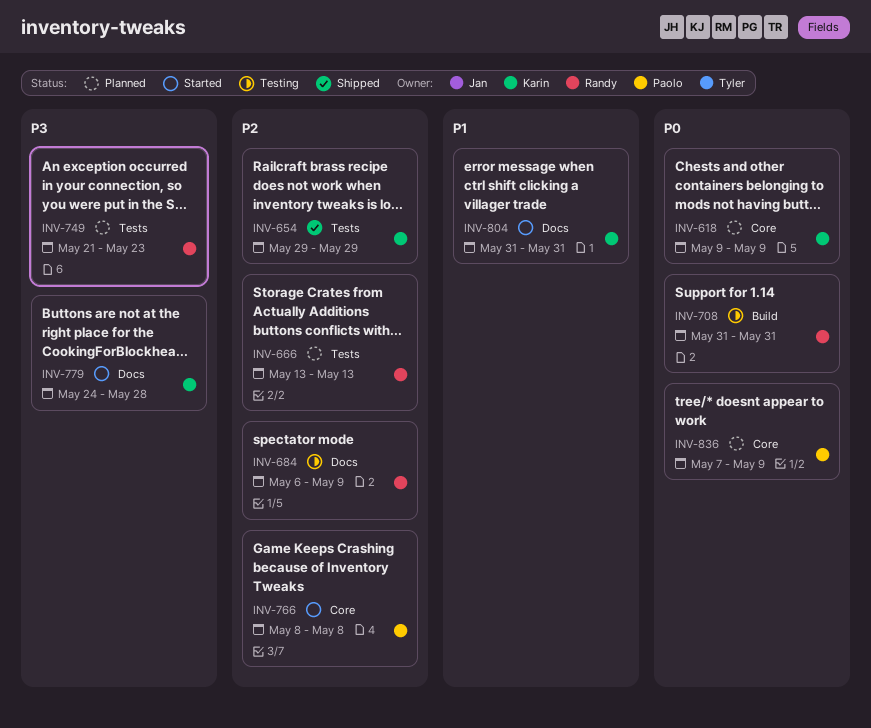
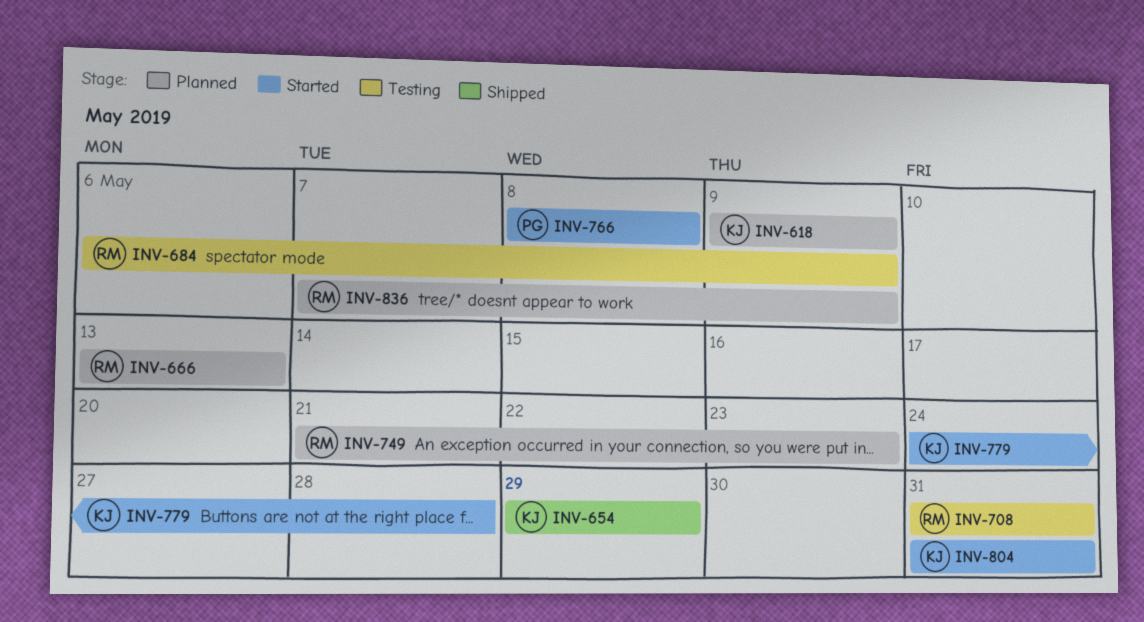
INV-836, owner: Paolo -> Randy

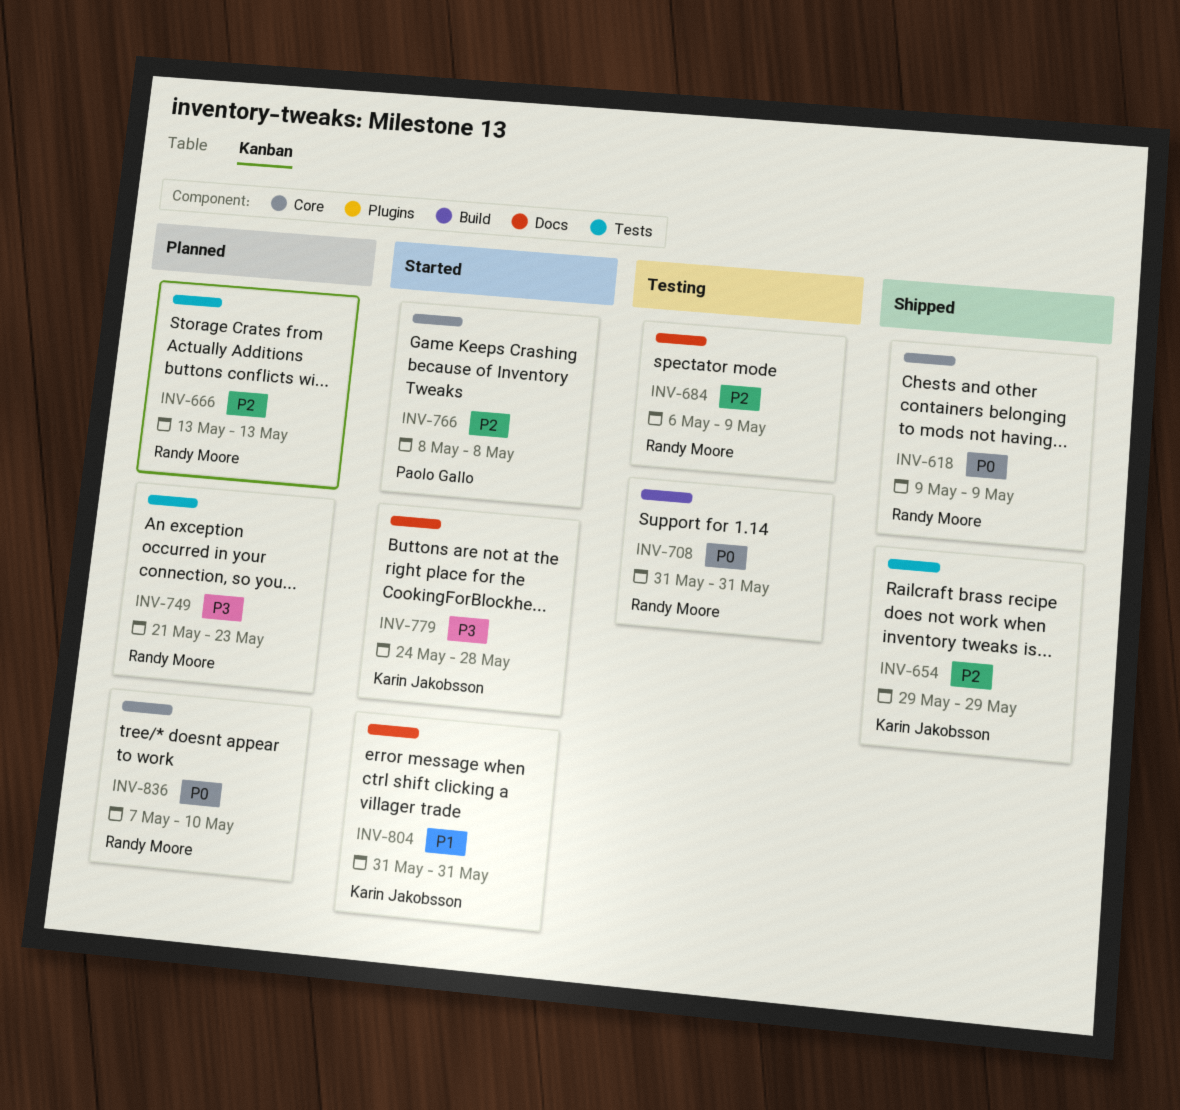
INV-618, status: Planned -> Shipped
INV-618, owner: Karin Jakobsson -> Randy Moore
INV-836, due: May 9 -> May 10

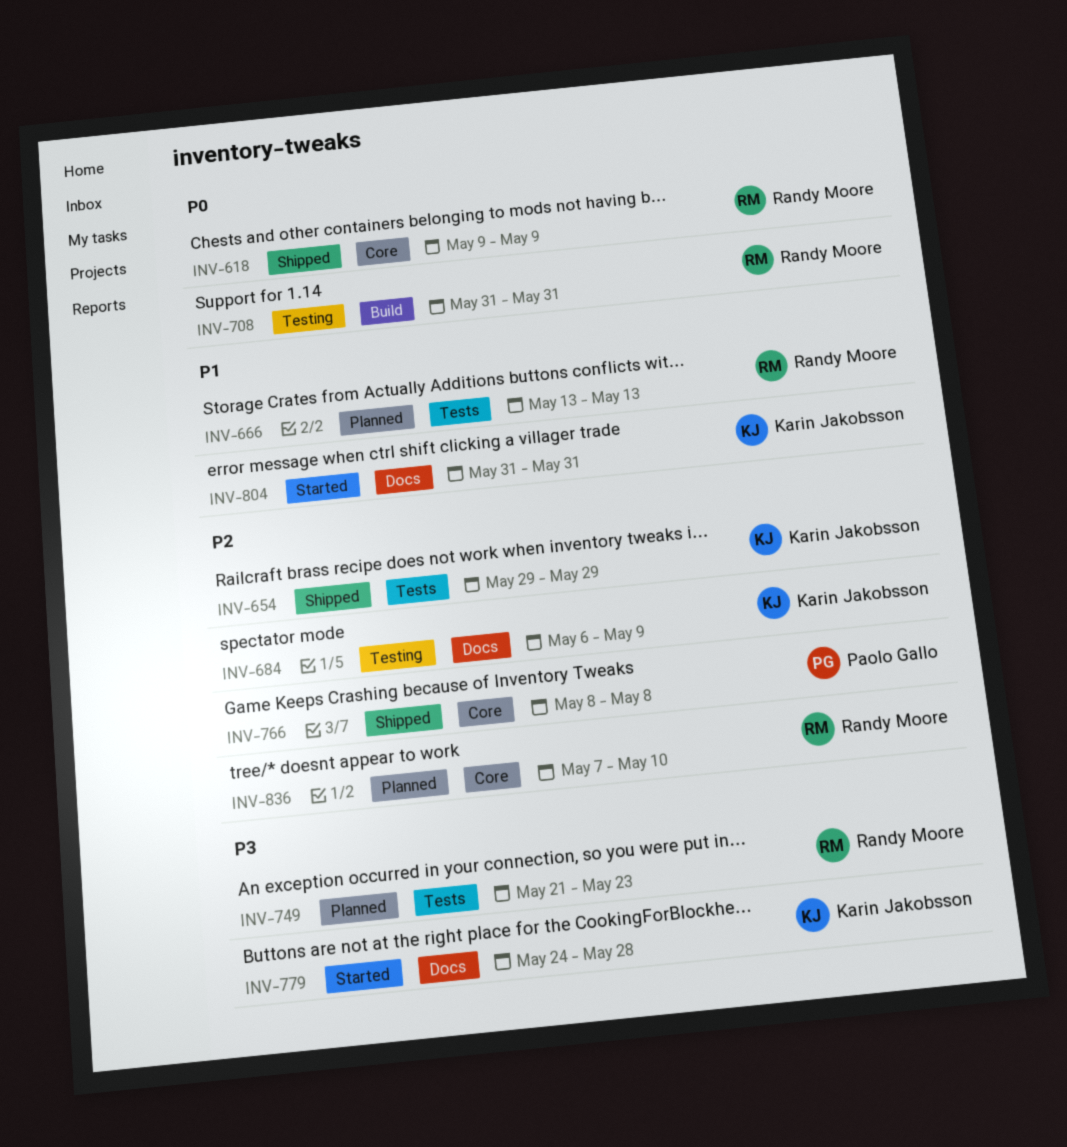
INV-666, priority: P2 -> P1
INV-684, owner: Randy Moore -> Karin Jakobsson
INV-766, status: Started -> Shipped
INV-836, priority: P0 -> P2

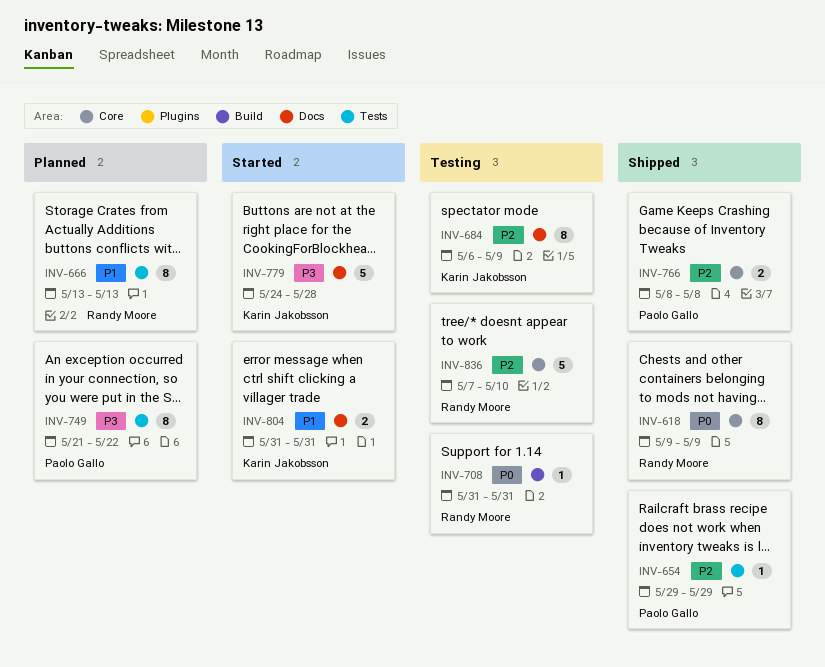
INV-654, owner: Karin Jakobsson -> Paolo Gallo
INV-749, owner: Randy Moore -> Paolo Gallo
INV-749, due: May 23 -> May 22
INV-836, status: Planned -> Testing

